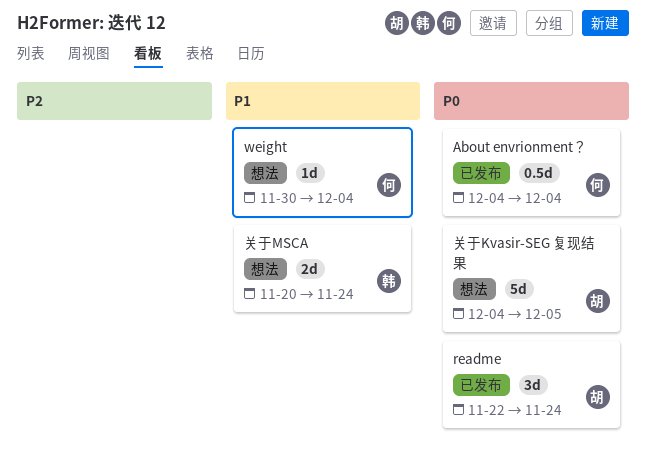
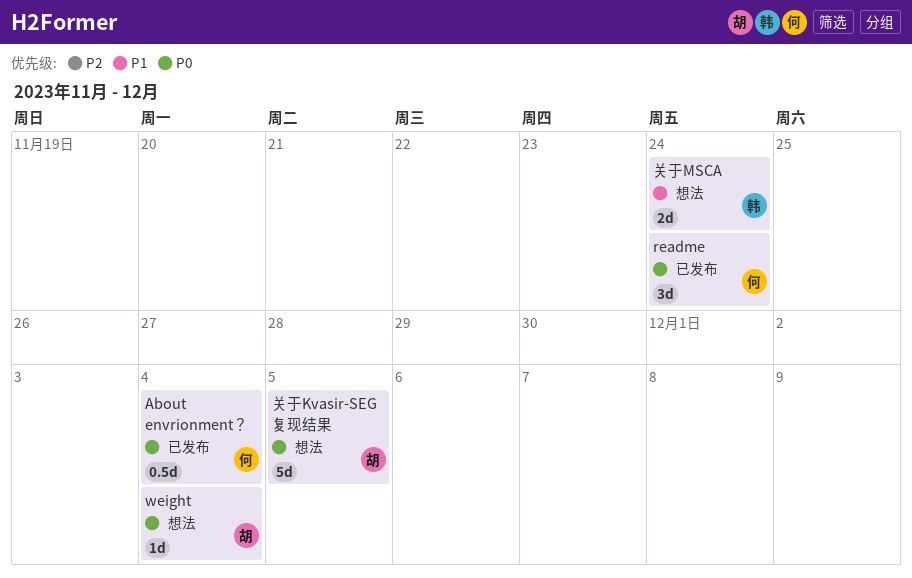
readme, owner: 胡 -> 何
weight, owner: 何 -> 胡
weight, priority: P1 -> P0

